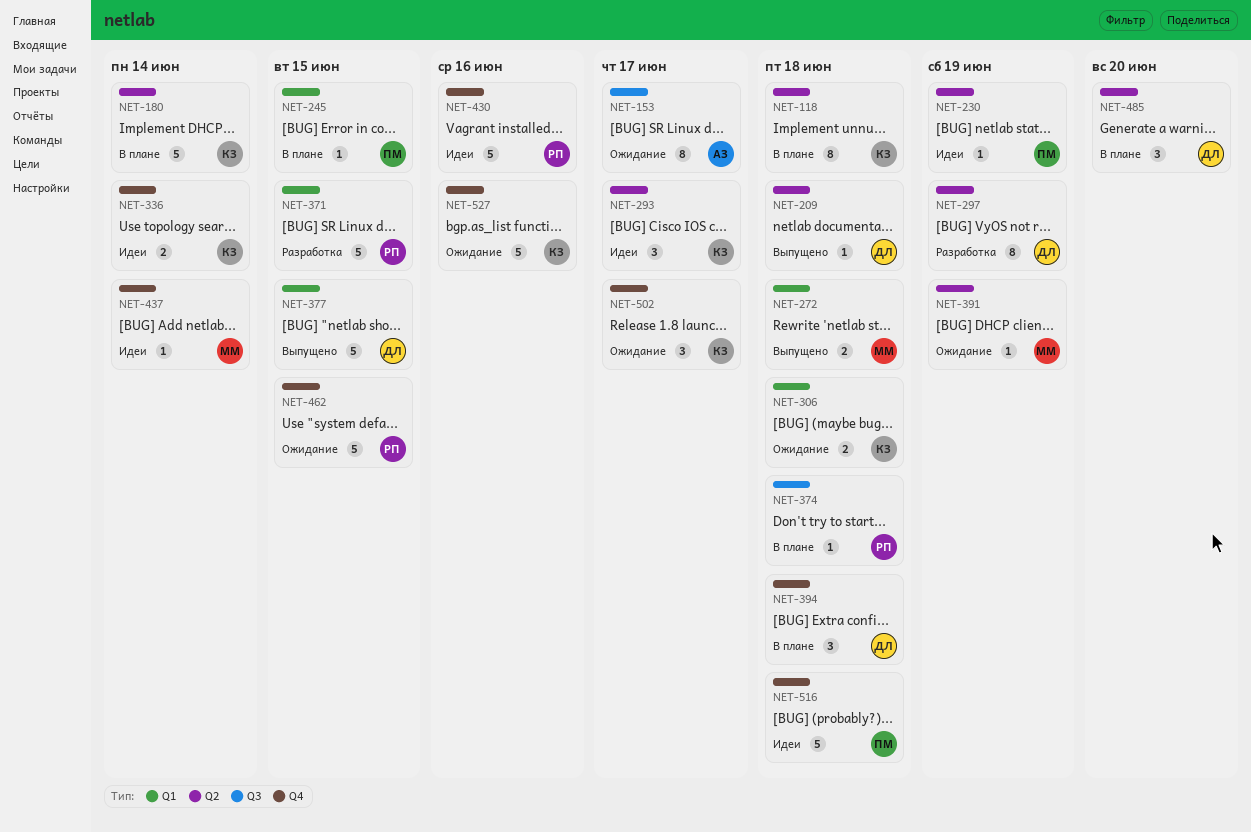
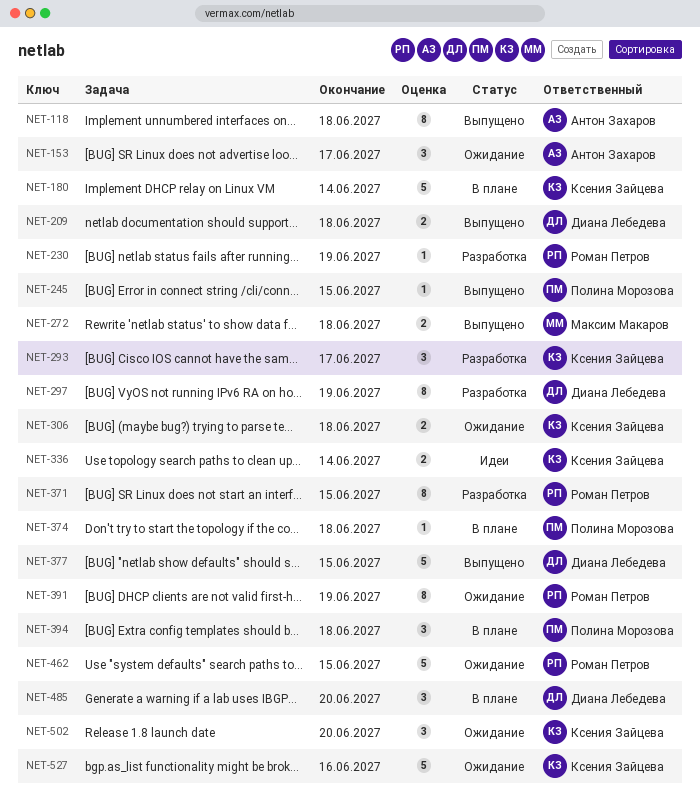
NET-118, status: В плане -> Выпущено
NET-118, owner: Ксения Зайцева -> Антон Захаров
NET-153, estimate: 8 -> 3
NET-209, estimate: 1 -> 2
NET-230, status: Идеи -> Разработка
NET-230, owner: Полина Морозова -> Роман Петров
NET-245, status: В плане -> Выпущено
NET-293, status: Идеи -> Разработка
NET-371, estimate: 5 -> 8
NET-374, owner: Роман Петров -> Полина Морозова
NET-391, owner: Максим Макаров -> Роман Петров
NET-391, estimate: 1 -> 8
NET-394, owner: Диана Лебедева -> Полина Морозова
NET-430: present -> none
NET-437: present -> none
NET-502, due: Jun 17 -> Jun 20
NET-516: present -> none

